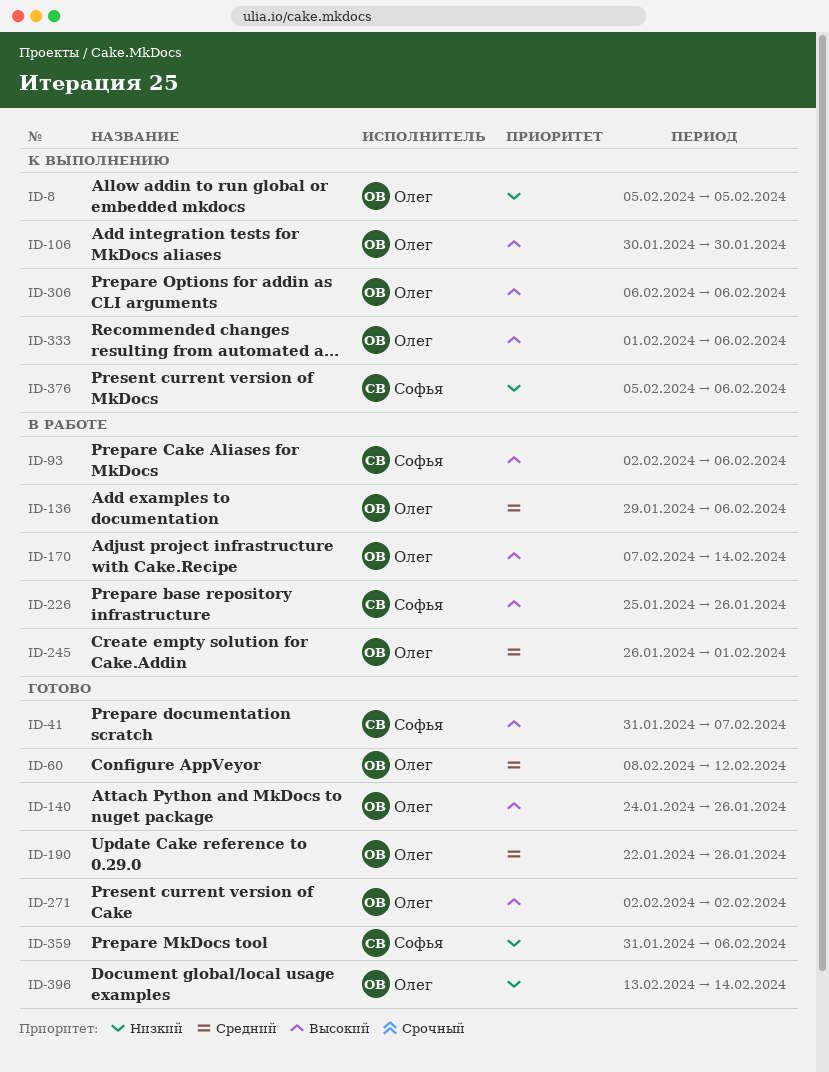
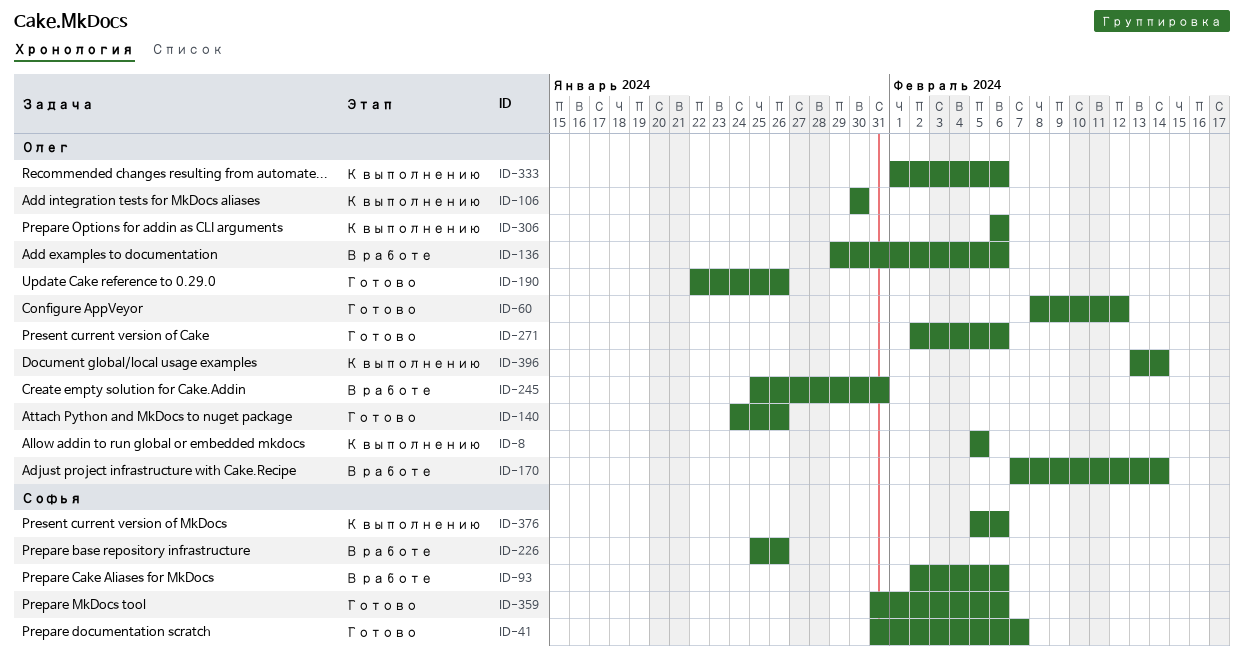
ID-245, start: Jan 26 -> Jan 25
ID-245, due: Feb 1 -> Jan 31
ID-271, due: Feb 2 -> Feb 6
ID-396, status: Готово -> К выполнению

